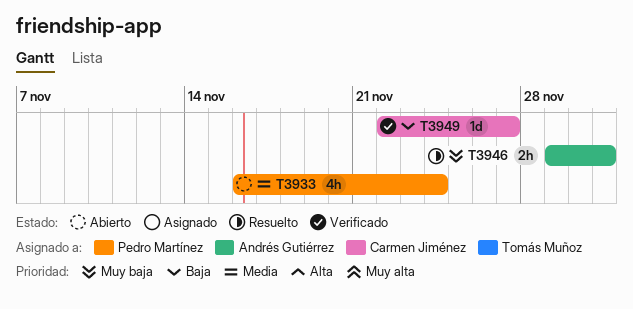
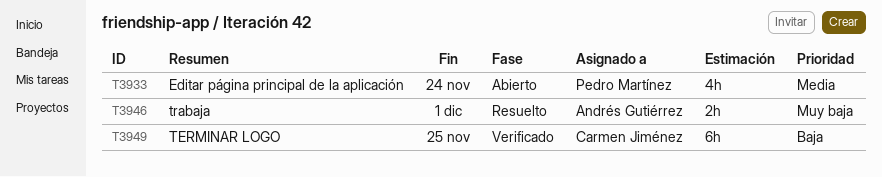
T3949, estimate: 1d -> 6h
T3949, due: Nov 27 -> Nov 25

